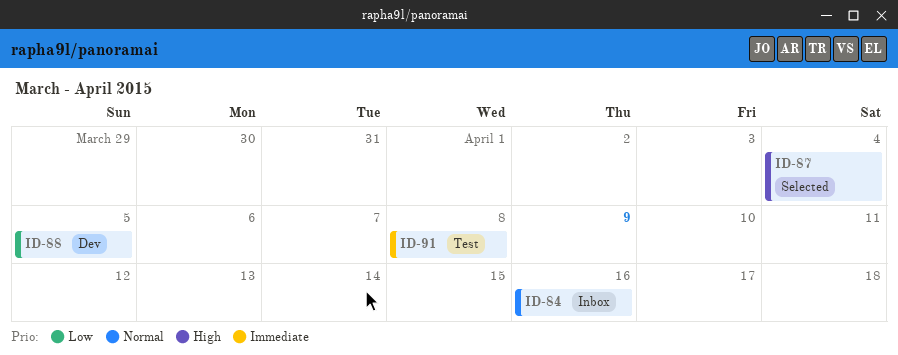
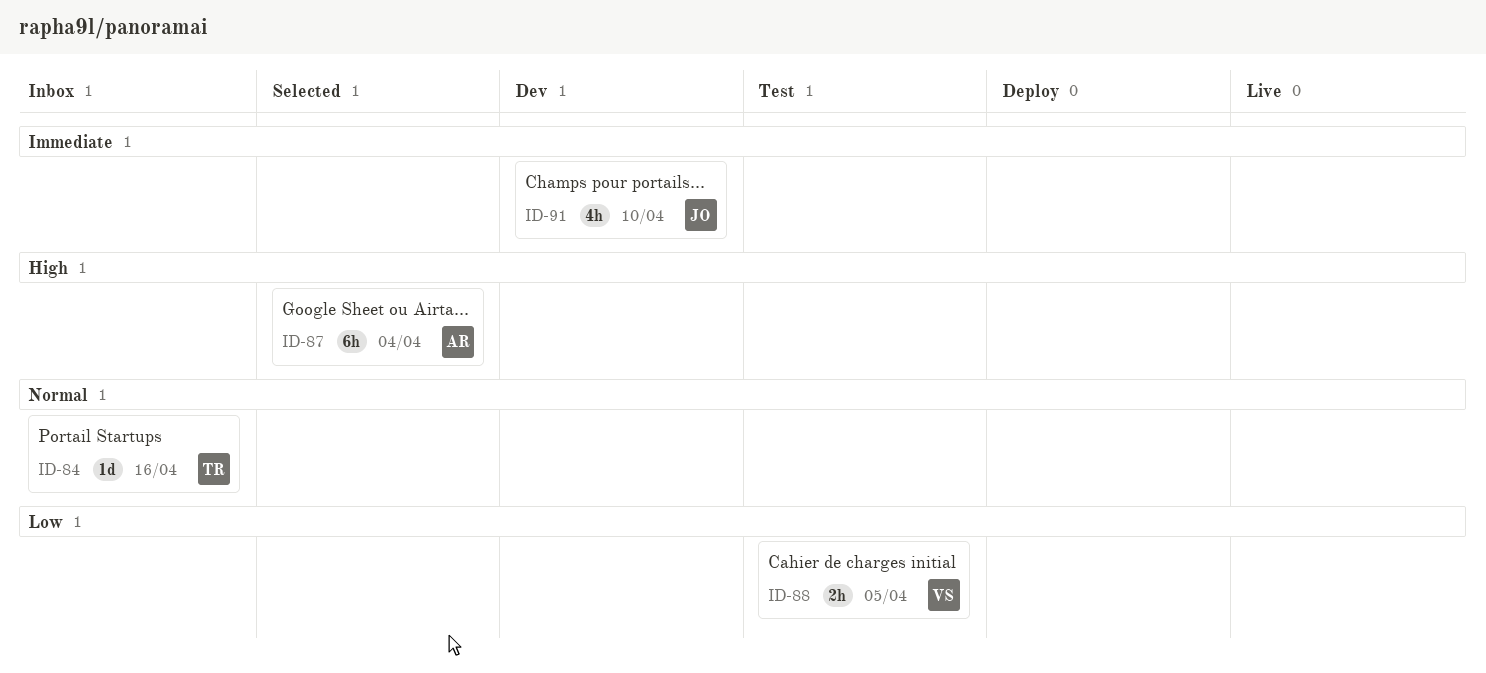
ID-88, status: Dev -> Test
ID-91, status: Test -> Dev
ID-91, due: Apr 8 -> Apr 10

